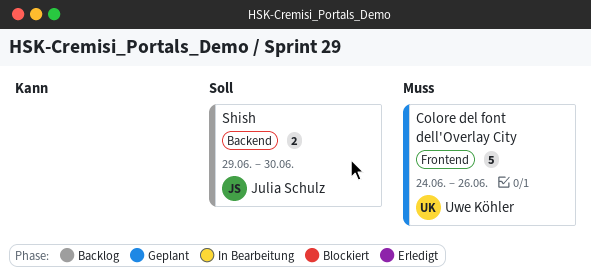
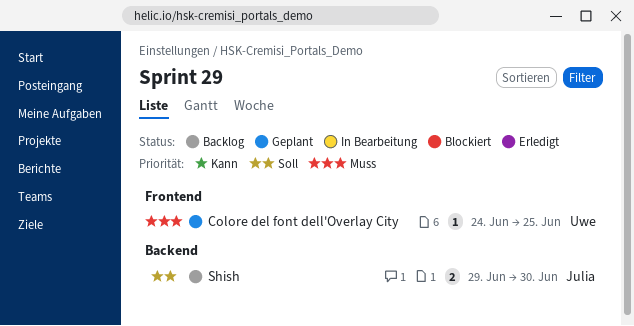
Colore del font dell'Overlay City, estimate: 5 -> 1
Colore del font dell'Overlay City, due: Jun 26 -> Jun 25

